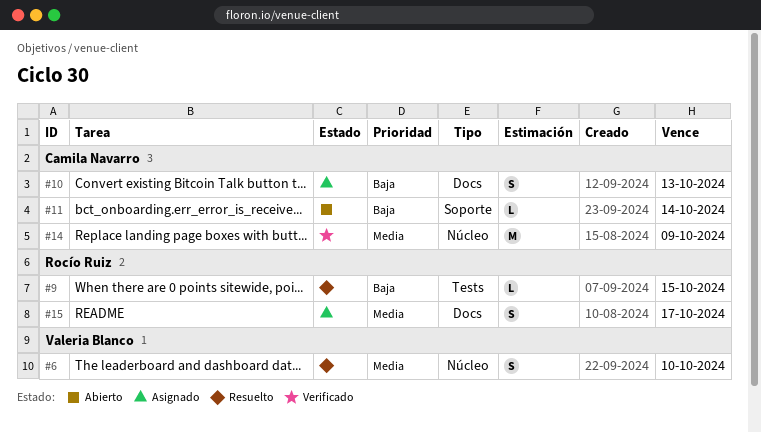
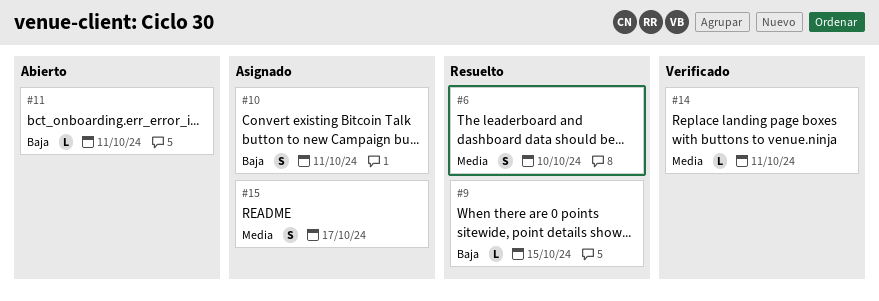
#10, due: Oct 13 -> Oct 11
#11, due: Oct 14 -> Oct 11
#14, estimate: M -> L
#14, due: Oct 9 -> Oct 11

